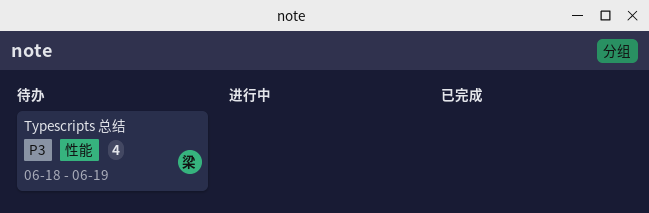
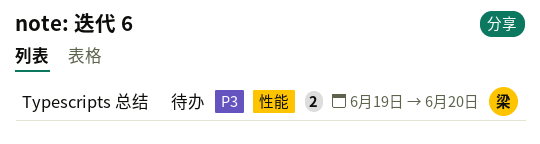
Typescripts 总结, estimate: 4 -> 2
Typescripts 总结, start: Jun 18 -> Jun 19
Typescripts 总结, due: Jun 19 -> Jun 20

